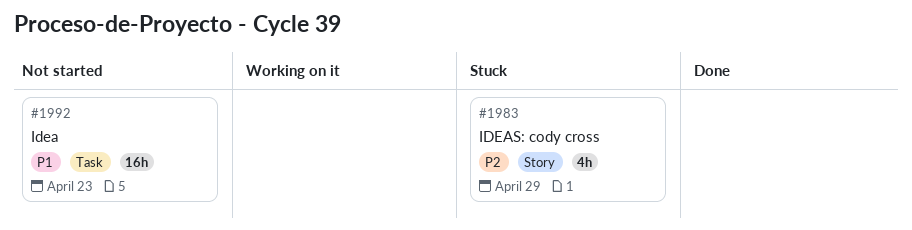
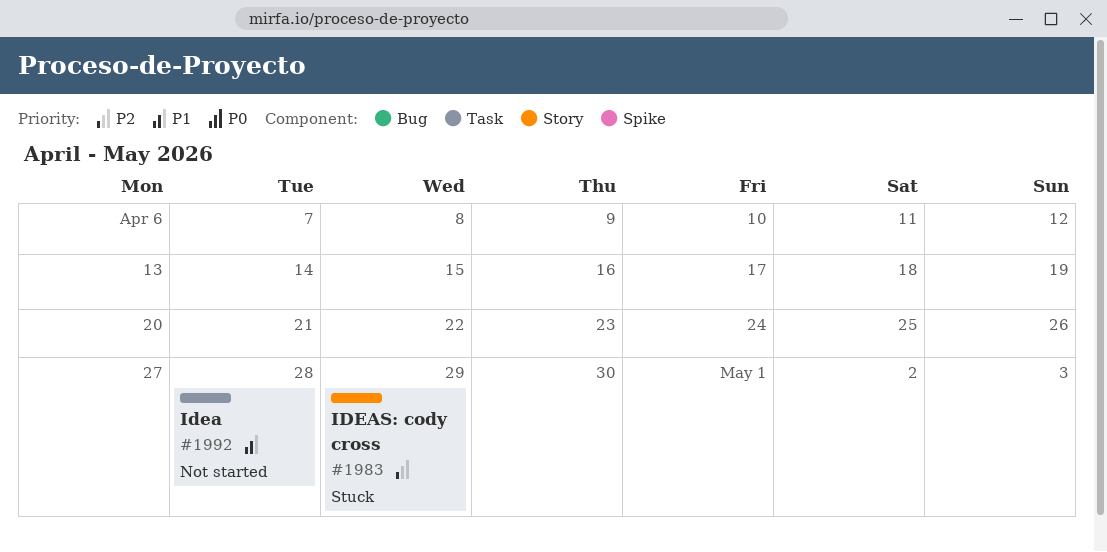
#1992, due: Apr 23 -> Apr 28

